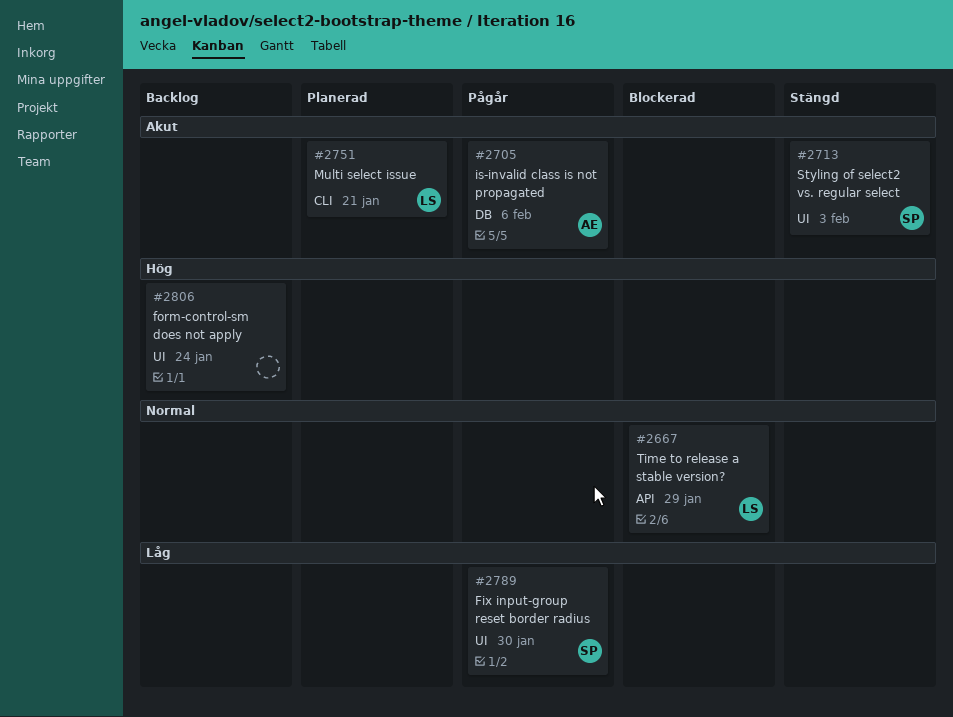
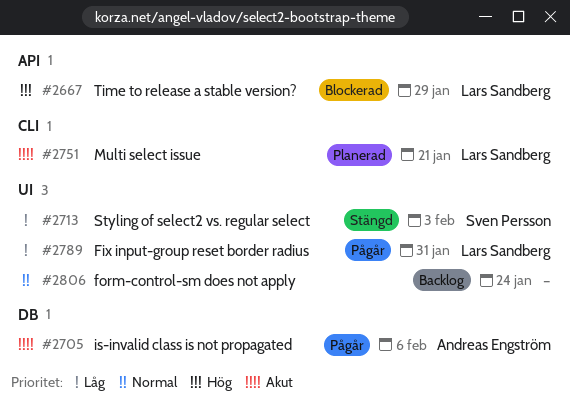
#2667, priority: Normal -> Hög
#2713, priority: Akut -> Låg
#2789, owner: Sven Persson -> Lars Sandberg
#2789, due: Jan 30 -> Jan 31
#2806, priority: Hög -> Normal

